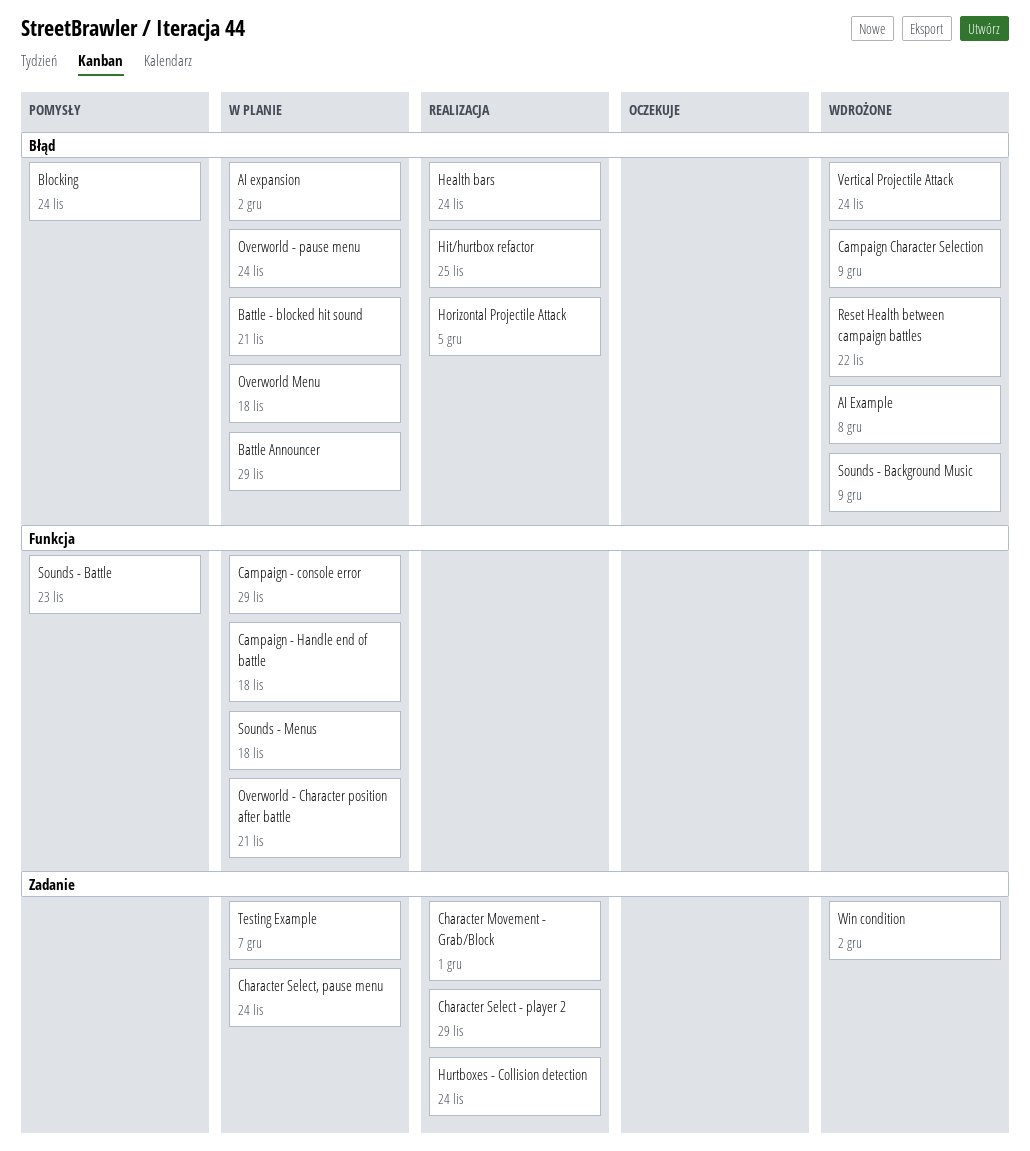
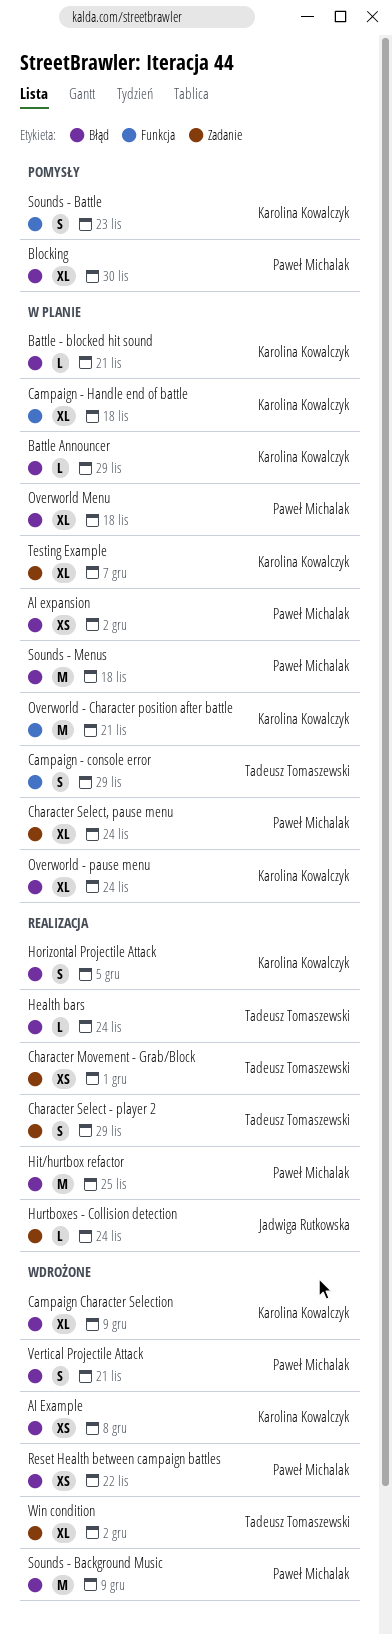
Blocking, due: Nov 24 -> Nov 30
Sounds - Menus, label: Funkcja -> Błąd
Vertical Projectile Attack, due: Nov 24 -> Nov 21

